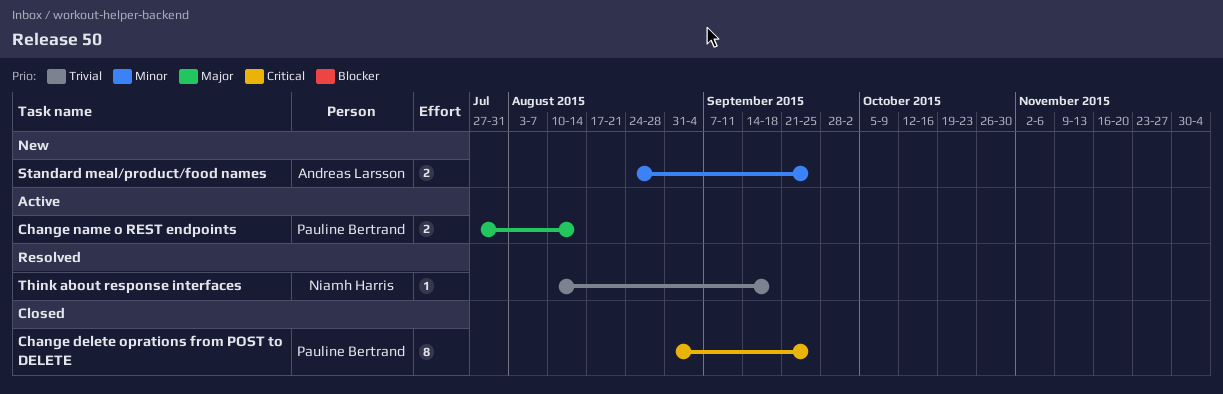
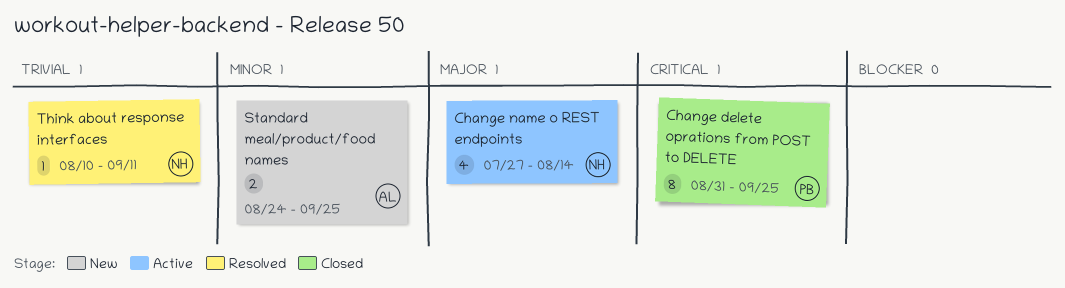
Change name o REST endpoints, owner: Pauline Bertrand -> Niamh Harris
Change name o REST endpoints, estimate: 2 -> 4
Think about response interfaces, due: Sep 18 -> Sep 11

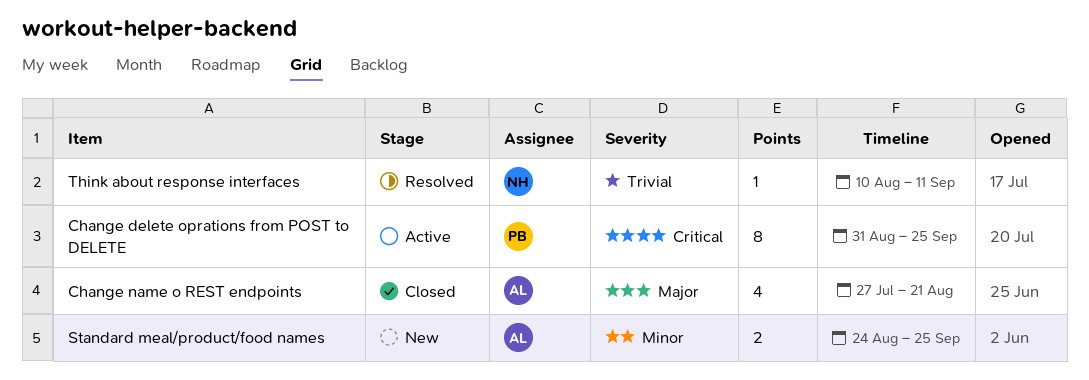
Change delete oprations from POST to DELETE, status: Closed -> Active
Change name o REST endpoints, status: Active -> Closed
Change name o REST endpoints, owner: NH -> AL
Change name o REST endpoints, due: Aug 14 -> Aug 21

